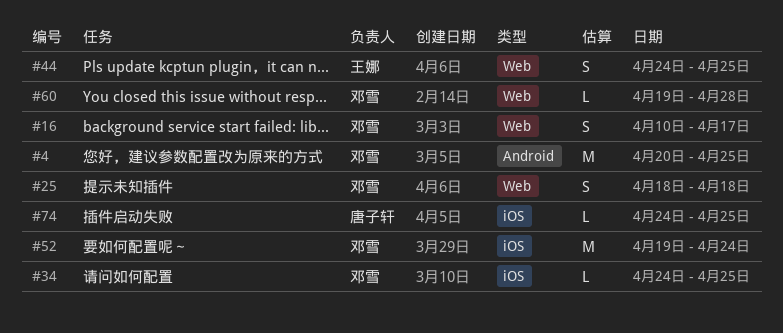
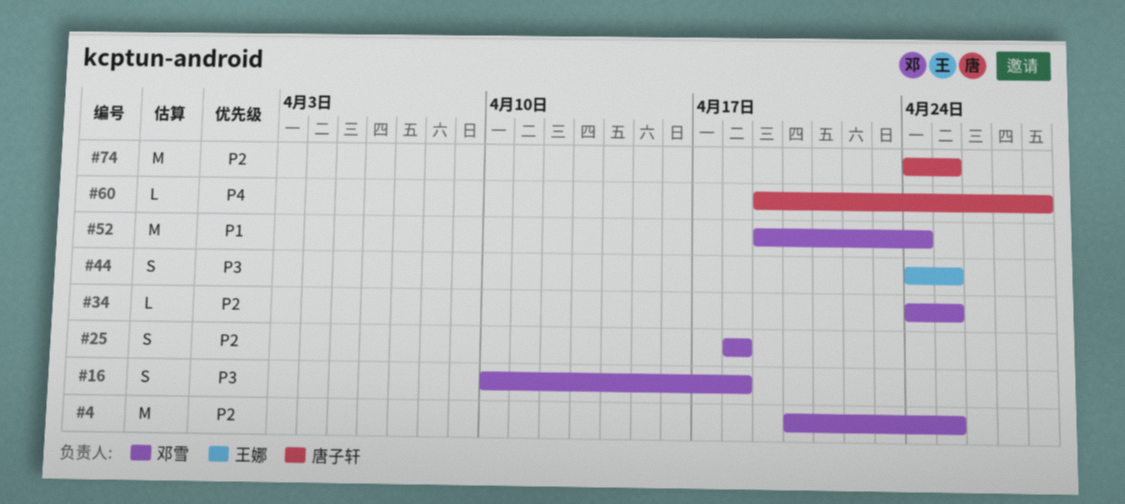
#16, due: Apr 17 -> Apr 18
#60, owner: 邓雪 -> 唐子轩
#74, estimate: L -> M

